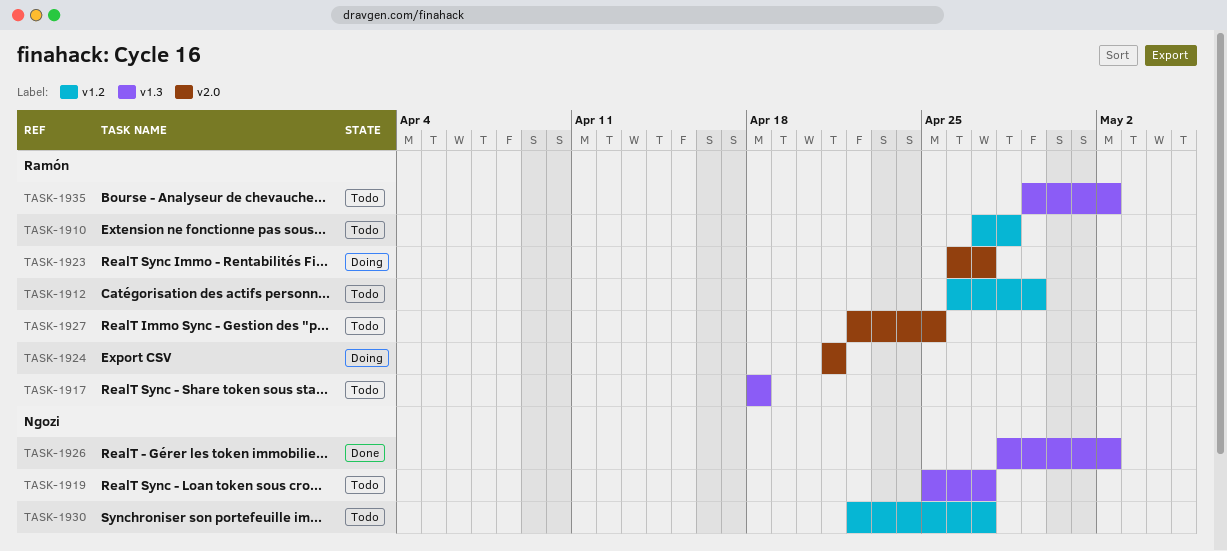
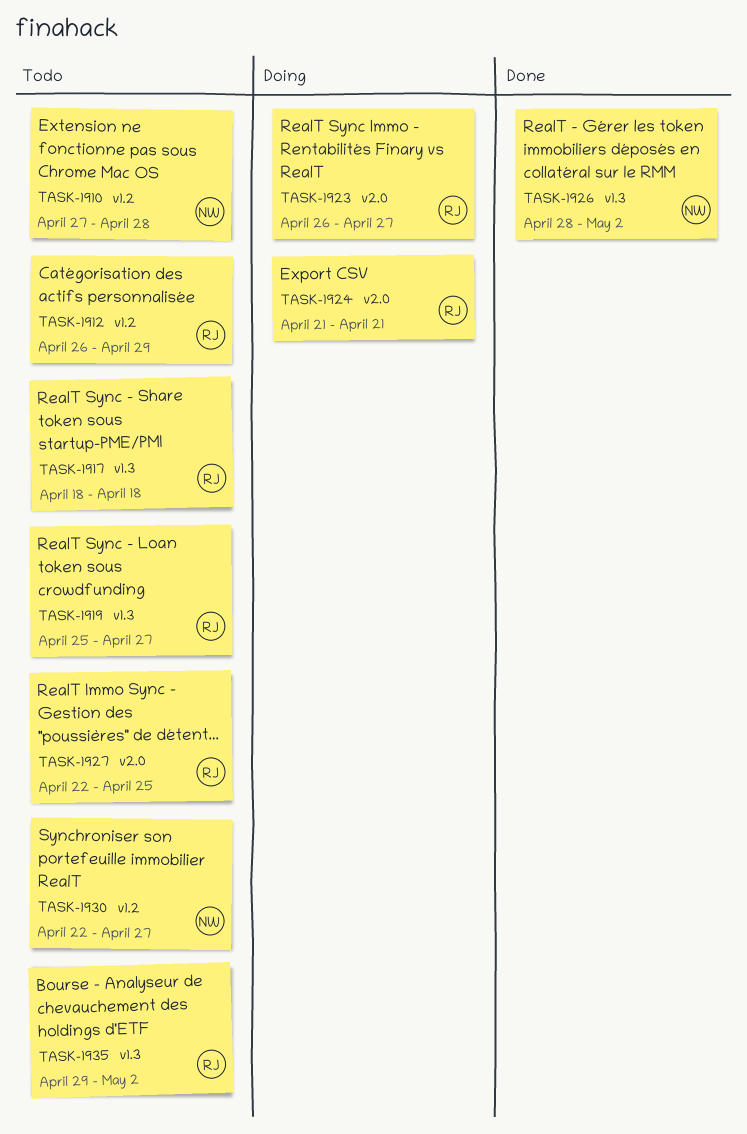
TASK-1910, owner: Ramón -> Ngozi
TASK-1919, owner: Ngozi -> Ramón

